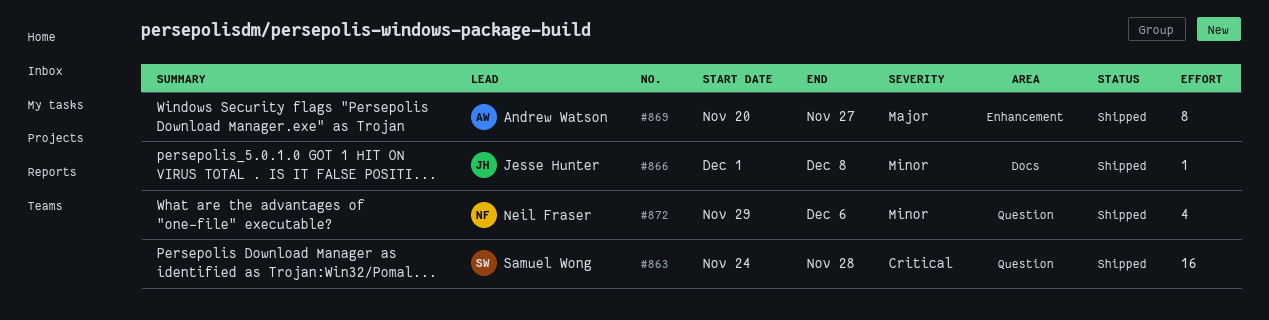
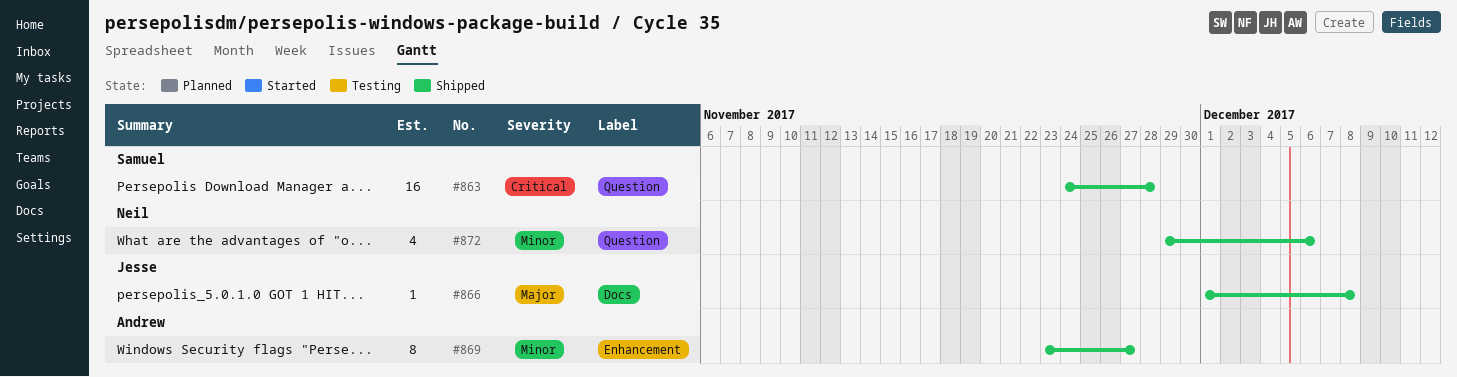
#866, priority: Minor -> Major
#869, priority: Major -> Minor
#869, start: Nov 20 -> Nov 23

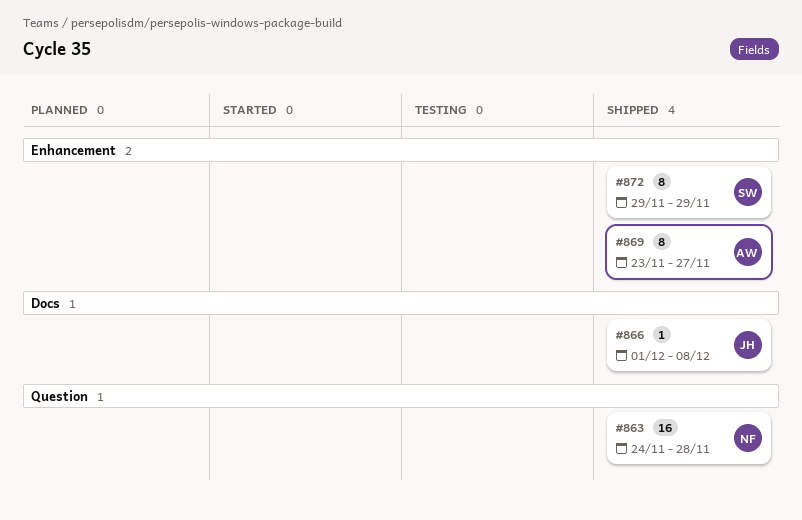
#863, owner: Samuel -> Neil
#872, owner: Neil -> Samuel
#872, label: Question -> Enhancement
#872, estimate: 4 -> 8
#872, due: Dec 6 -> Nov 29

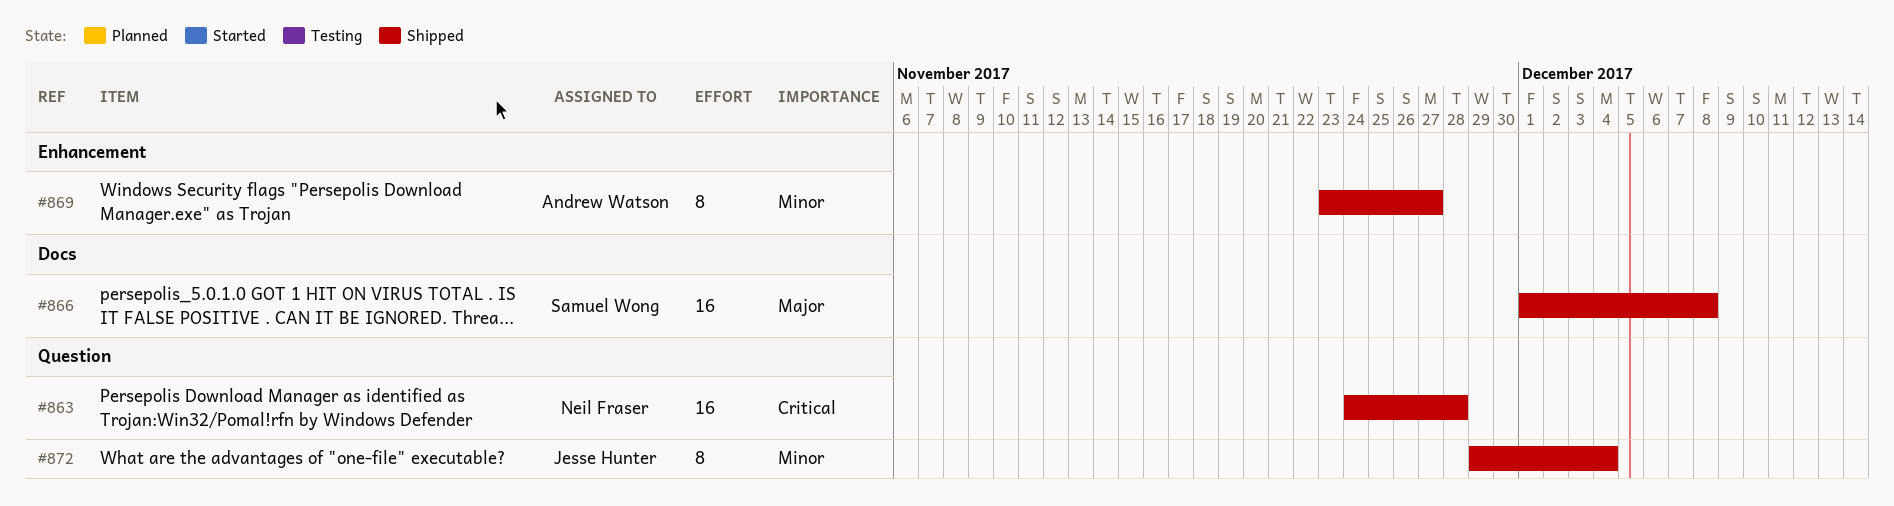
#866, owner: Jesse Hunter -> Samuel Wong
#866, estimate: 1 -> 16
#872, owner: Samuel Wong -> Jesse Hunter
#872, label: Enhancement -> Question
#872, due: Nov 29 -> Dec 4

